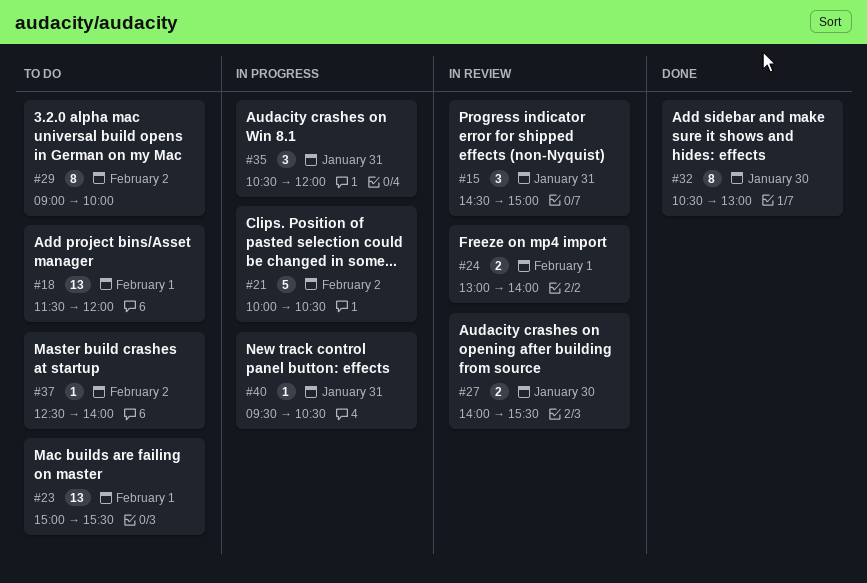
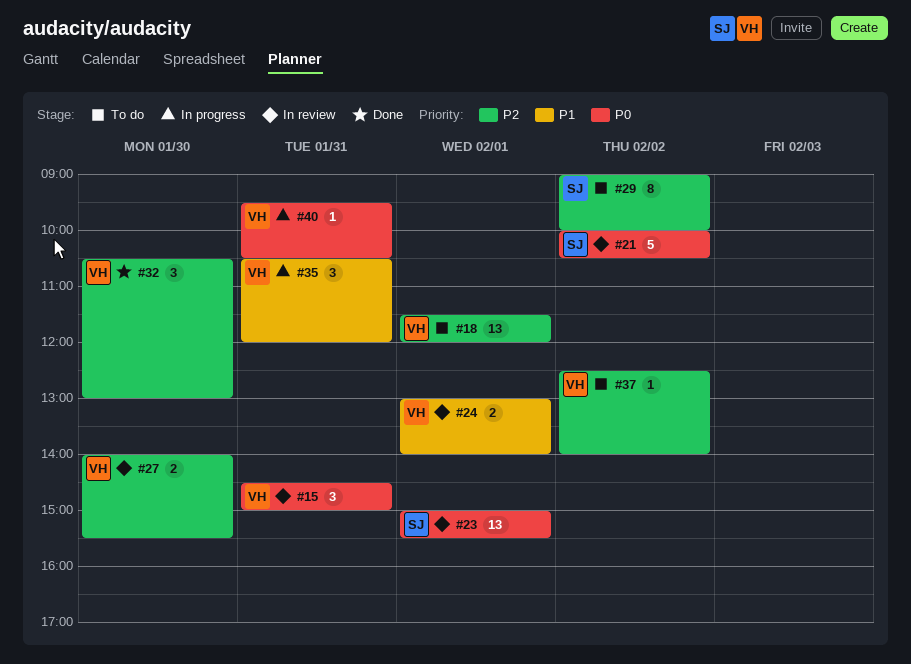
#21, status: In progress -> In review
#23, status: To do -> In review
#32, estimate: 8 -> 3

